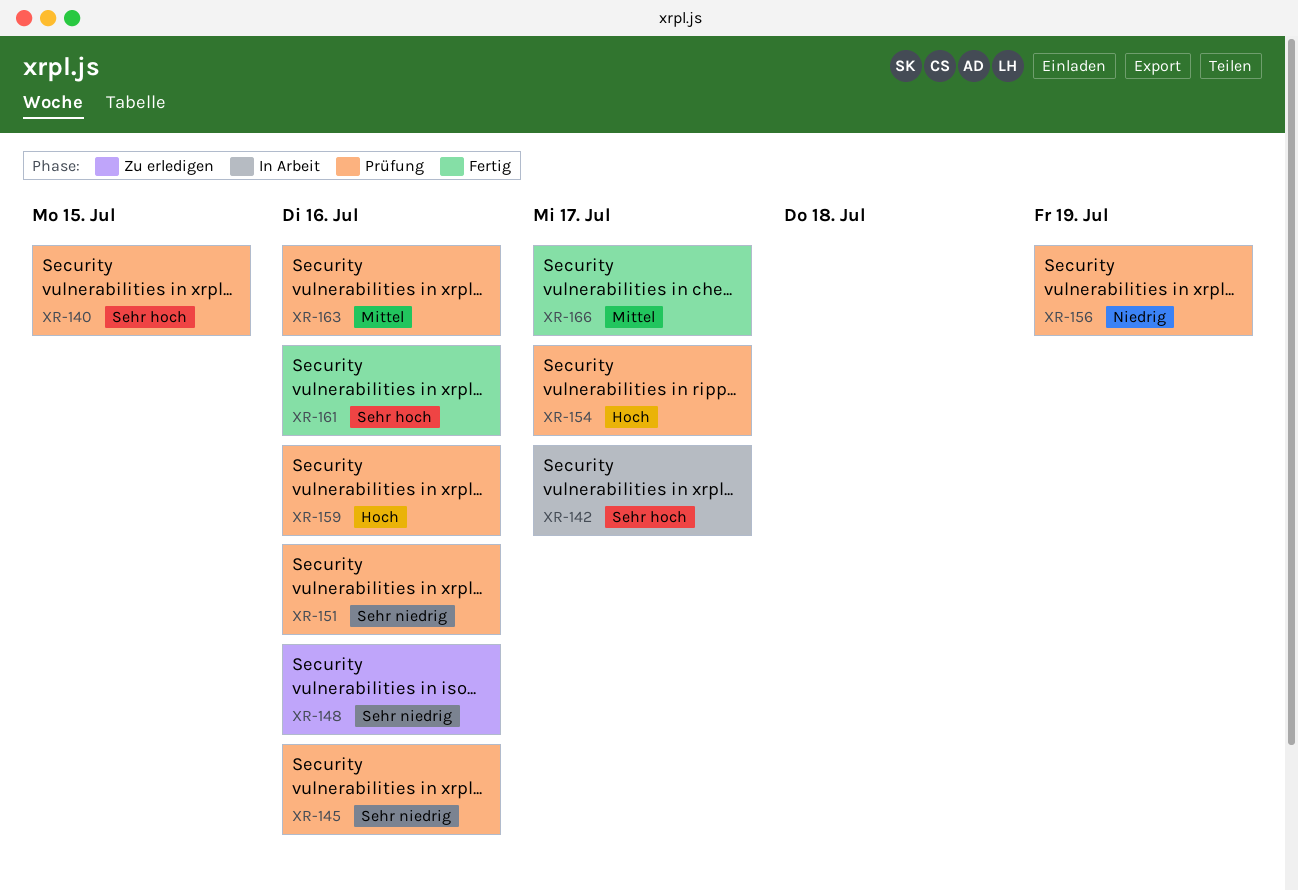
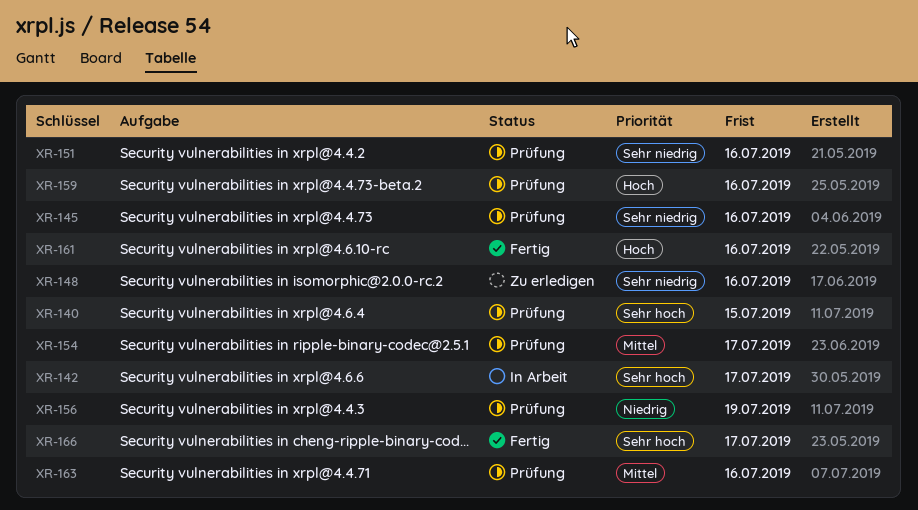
XR-154, priority: Hoch -> Mittel
XR-161, priority: Sehr hoch -> Hoch
XR-166, priority: Mittel -> Sehr hoch

